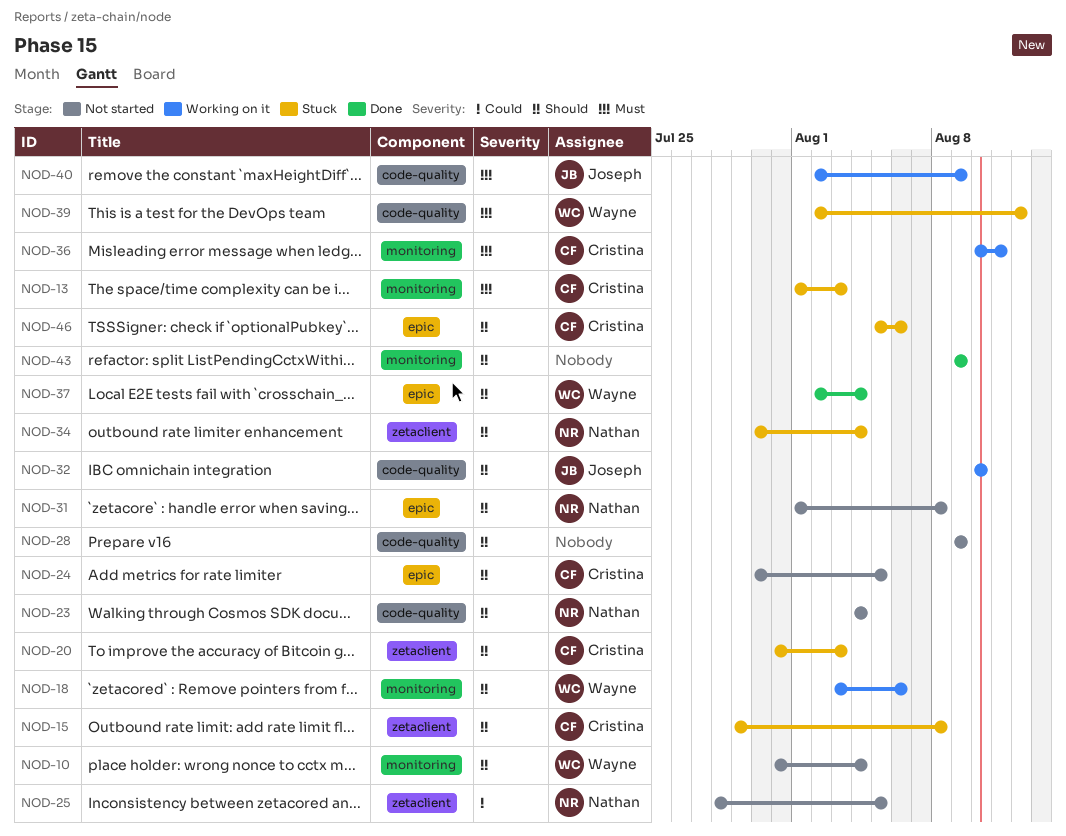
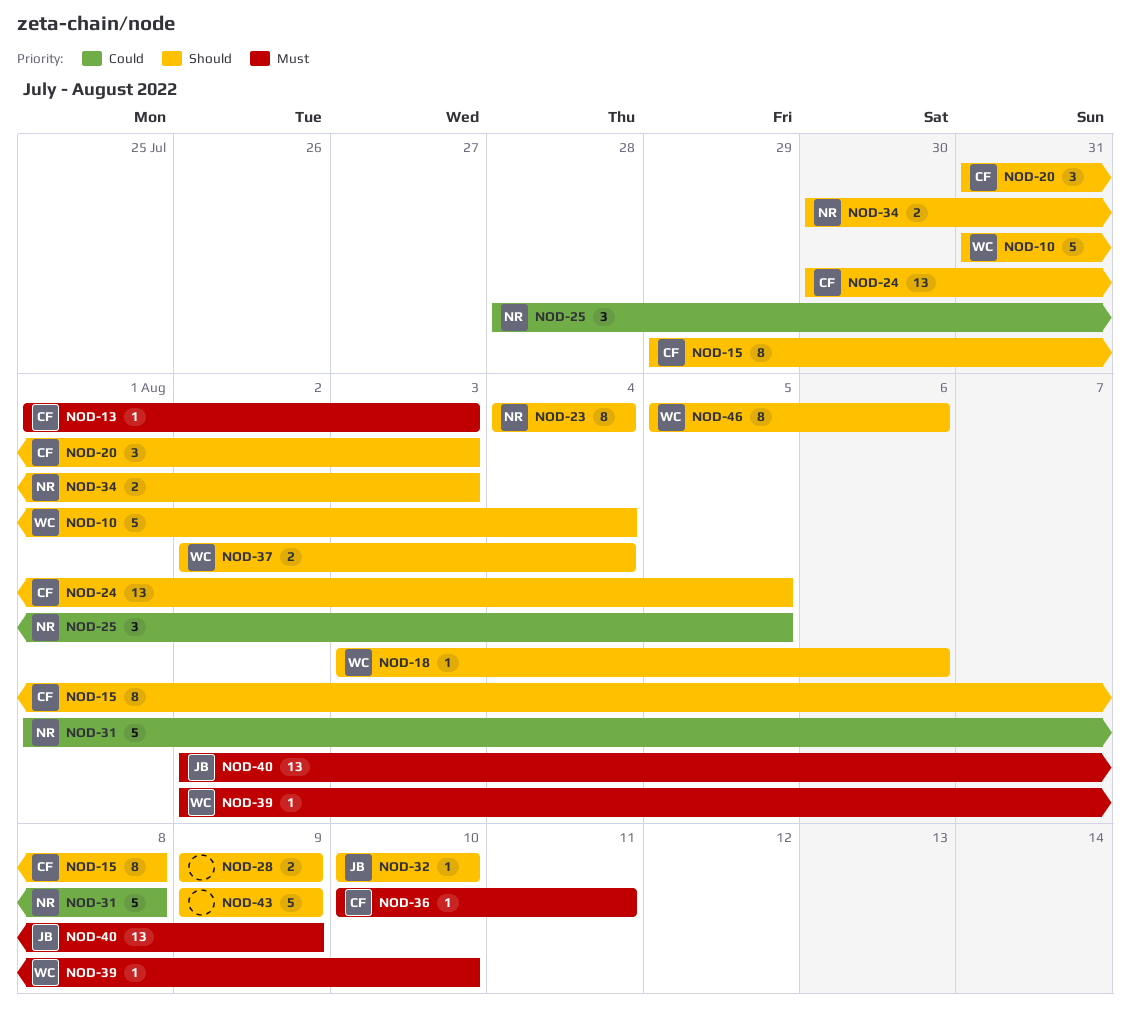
NOD-31, priority: Should -> Could
NOD-34, due: Aug 4 -> Aug 3
NOD-39, due: Aug 12 -> Aug 10
NOD-46, owner: Cristina -> Wayne

